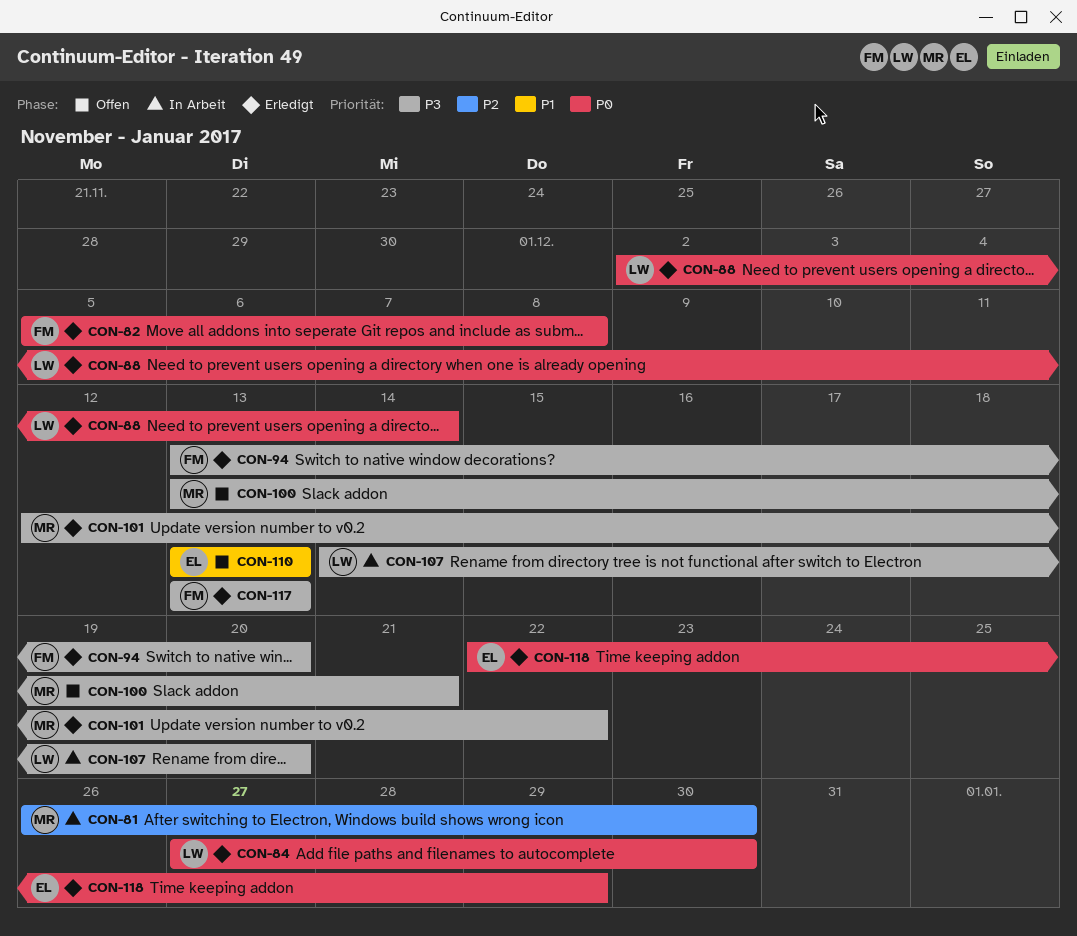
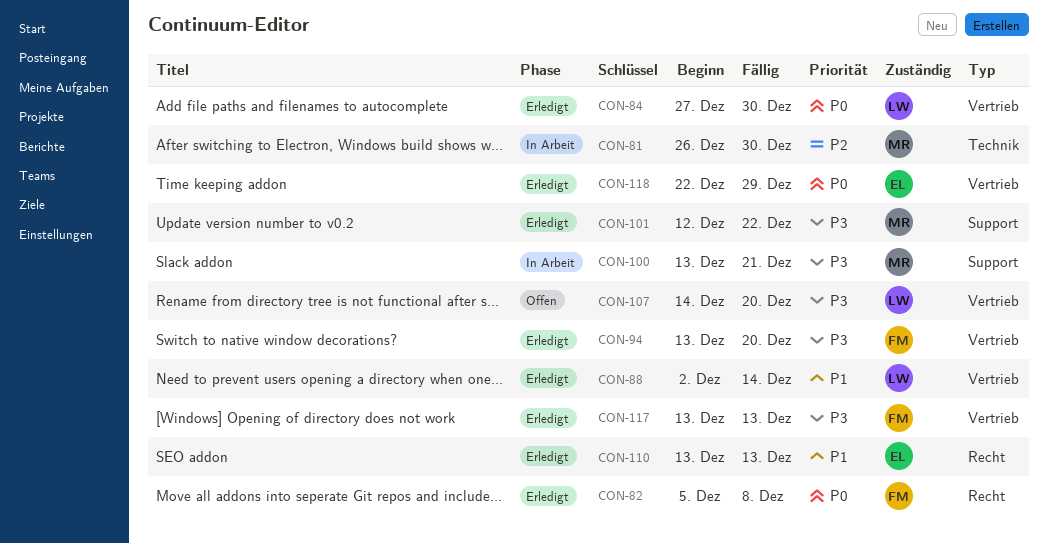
CON-88, priority: P0 -> P1
CON-100, status: Offen -> In Arbeit
CON-107, status: In Arbeit -> Offen
CON-110, status: Offen -> Erledigt

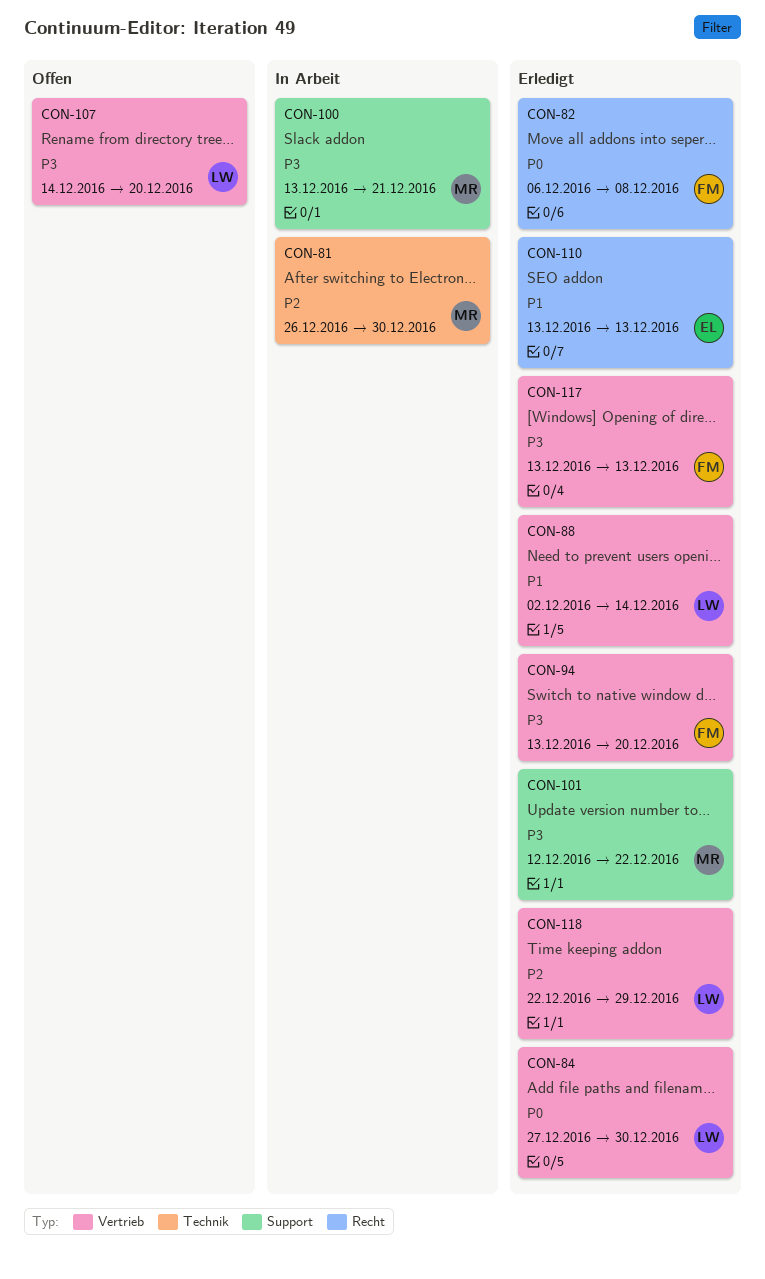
CON-82, start: Dec 5 -> Dec 6
CON-118, owner: EL -> LW
CON-118, priority: P0 -> P2

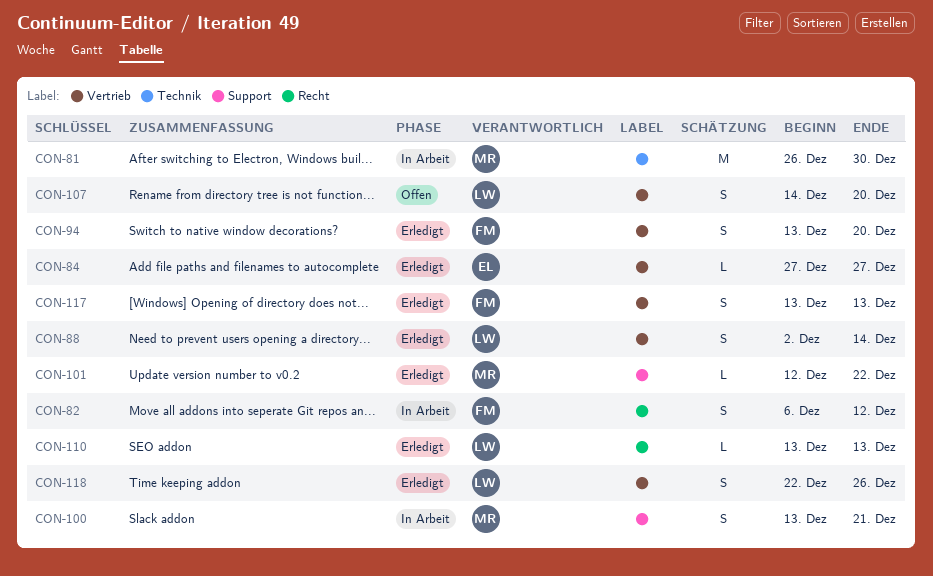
CON-82, status: Erledigt -> In Arbeit
CON-82, due: Dec 8 -> Dec 12
CON-84, owner: LW -> EL
CON-84, due: Dec 30 -> Dec 27
CON-110, owner: EL -> LW
CON-118, due: Dec 29 -> Dec 26

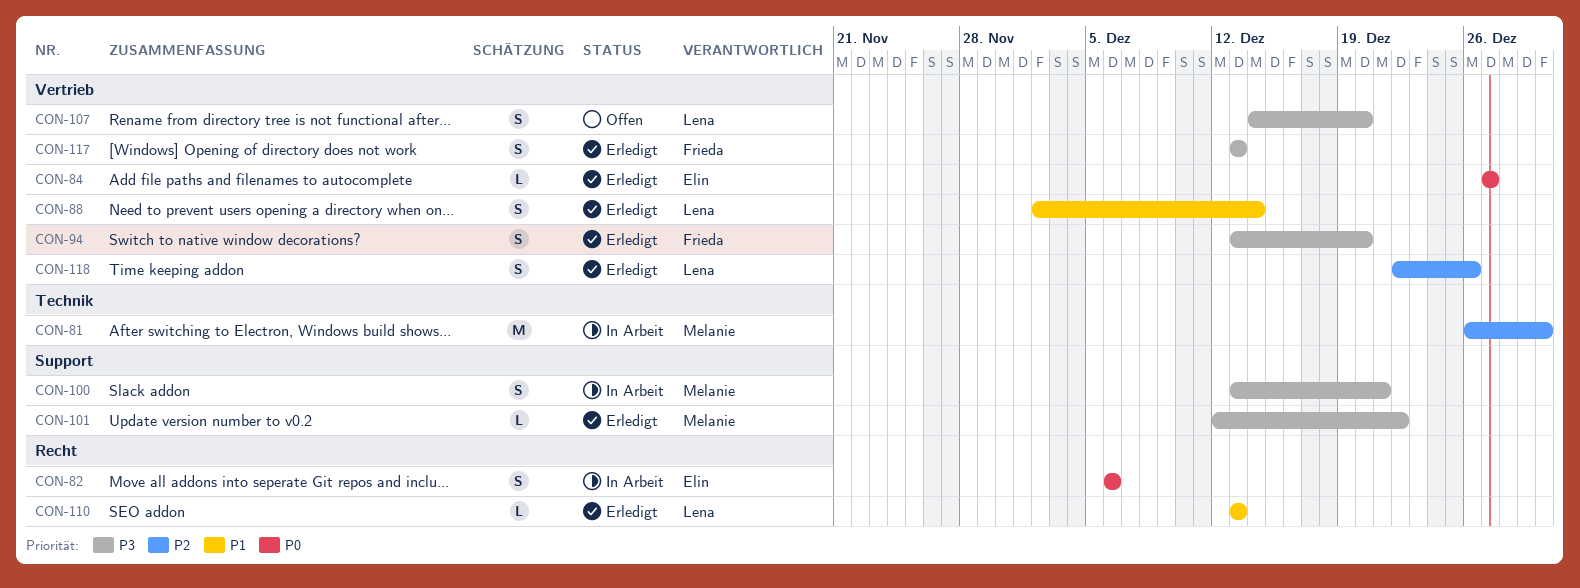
CON-82, owner: Frieda -> Elin
CON-82, due: Dec 12 -> Dec 6

